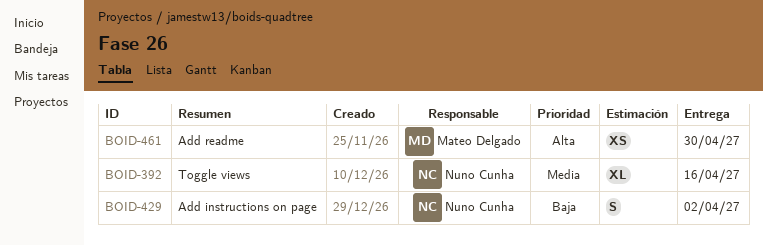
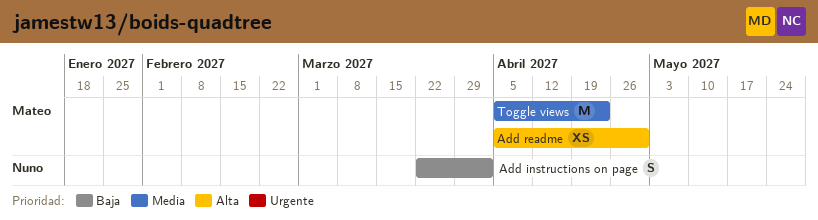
Toggle views, owner: Nuno Cunha -> Mateo Delgado
Toggle views, estimate: XL -> M
Toggle views, due: Apr 16 -> Apr 23

